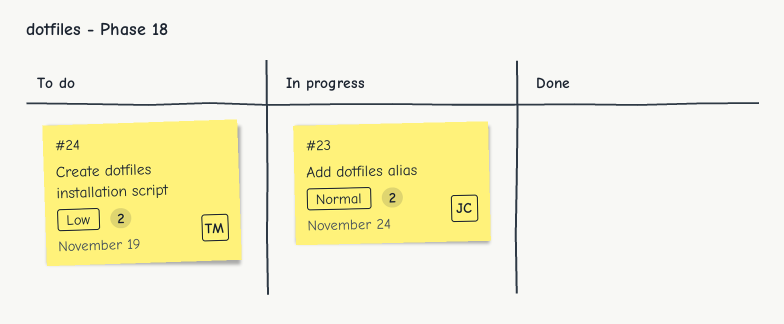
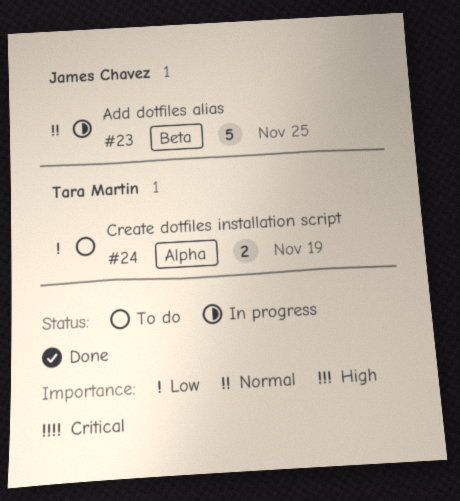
#23, estimate: 2 -> 5
#23, due: Nov 24 -> Nov 25

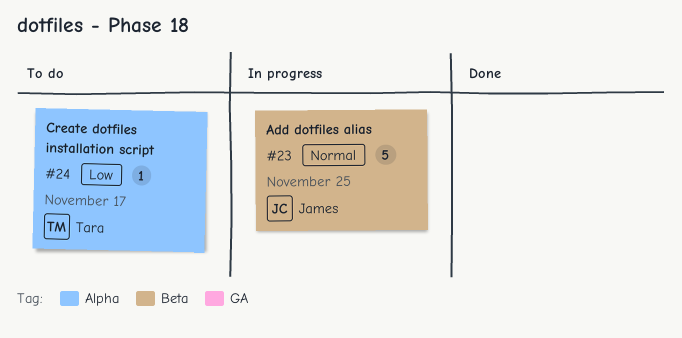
#24, estimate: 2 -> 1
#24, due: Nov 19 -> Nov 17

